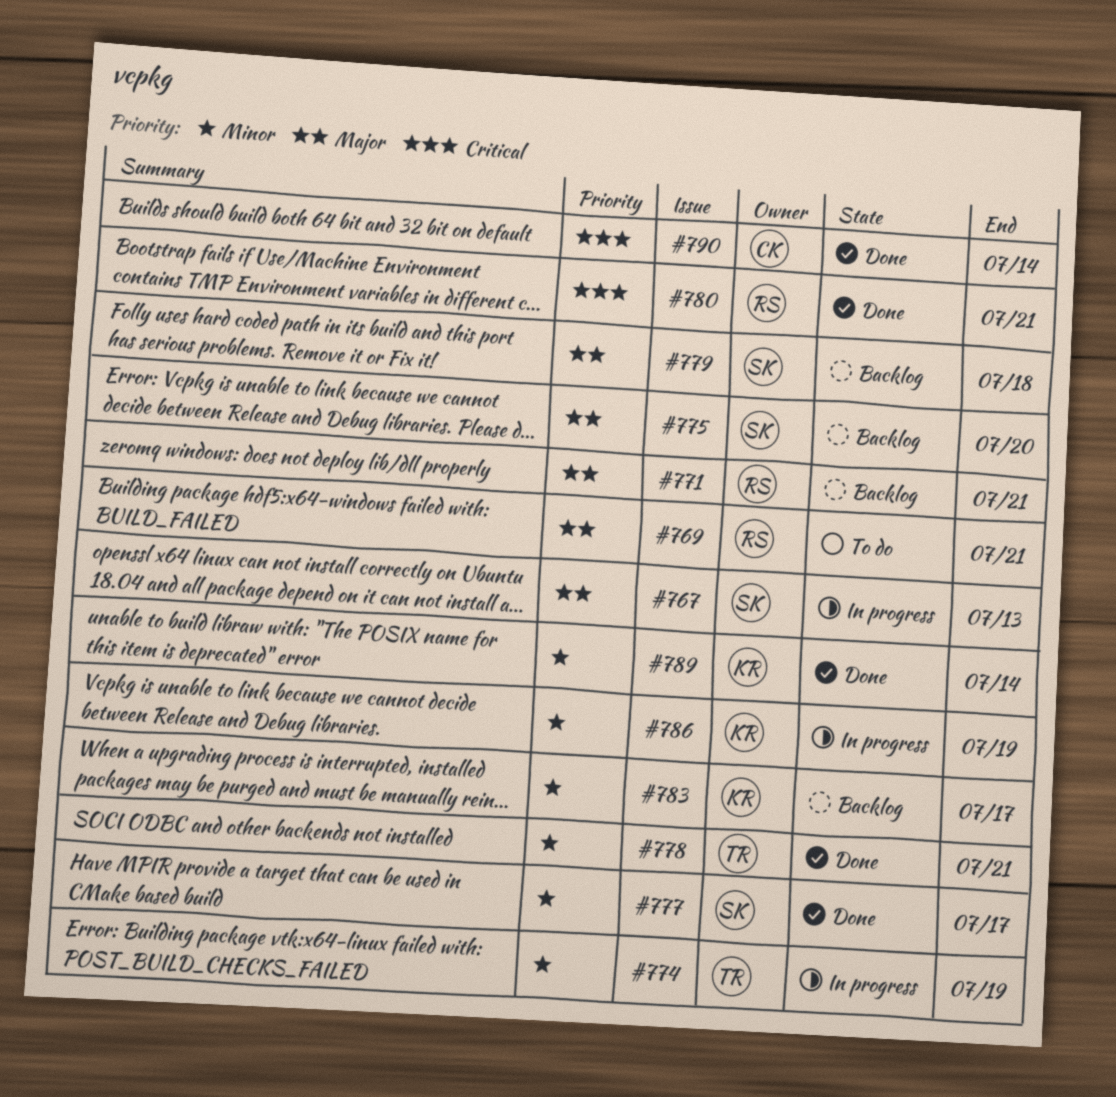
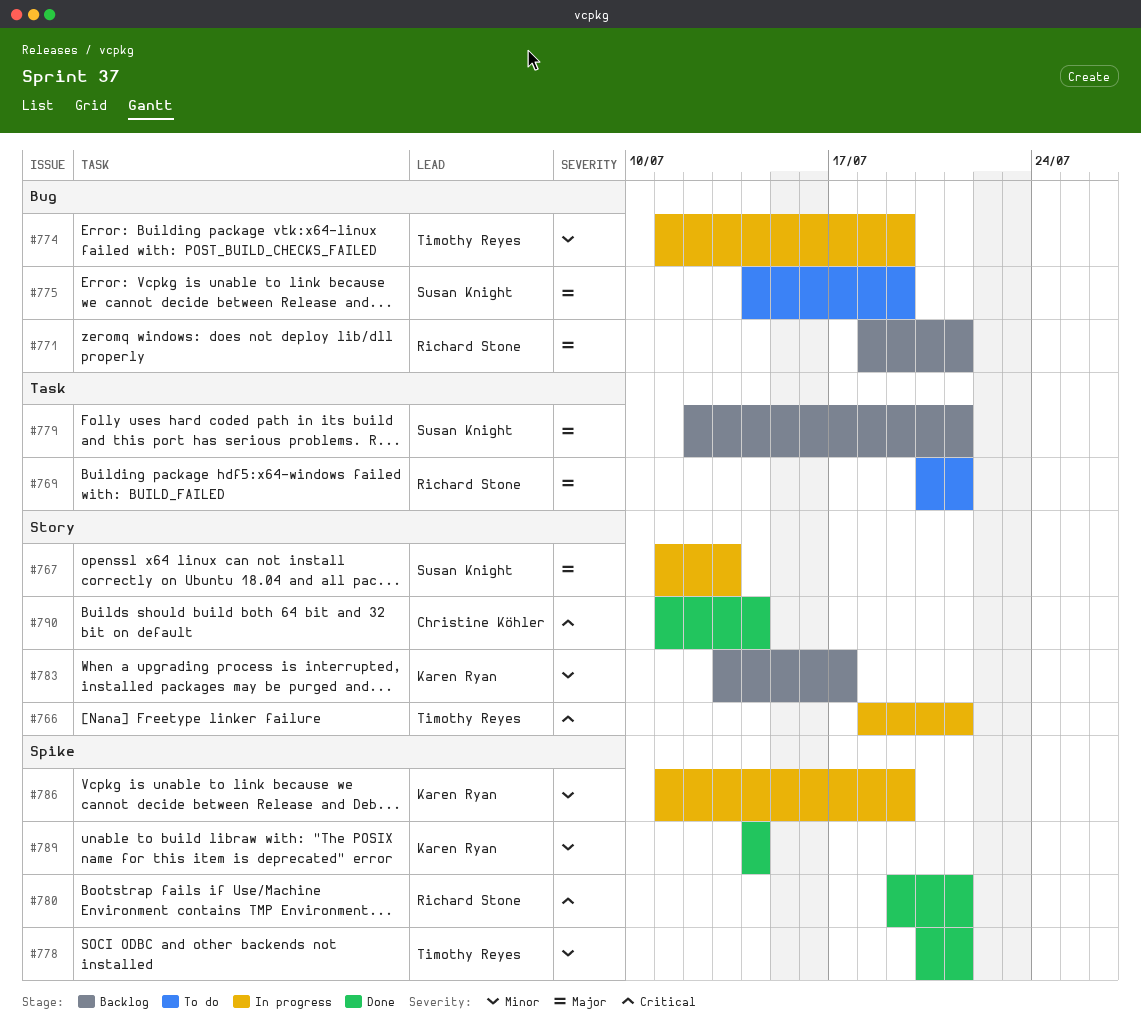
#766: none -> present
#775, status: Backlog -> To do
#775, due: Jul 20 -> Jul 19
#777: present -> none
#779, due: Jul 18 -> Jul 21

